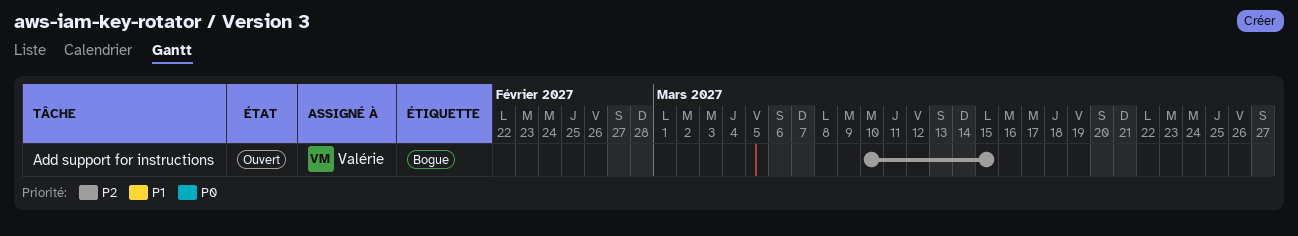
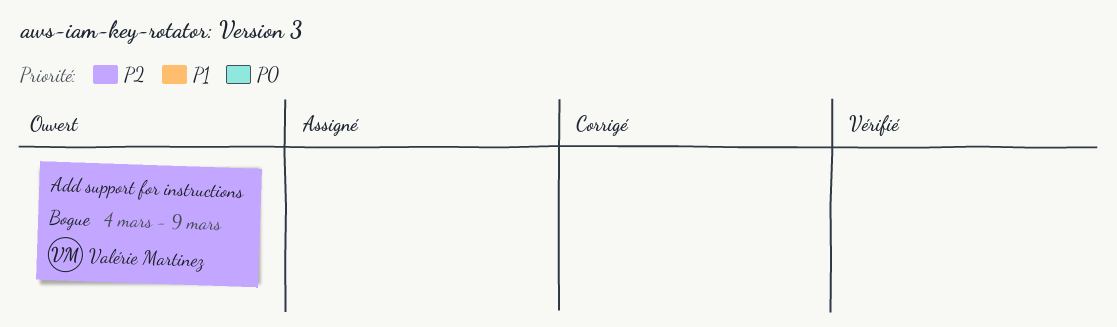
Add support for instructions, start: Mar 10 -> Mar 4
Add support for instructions, due: Mar 15 -> Mar 9

